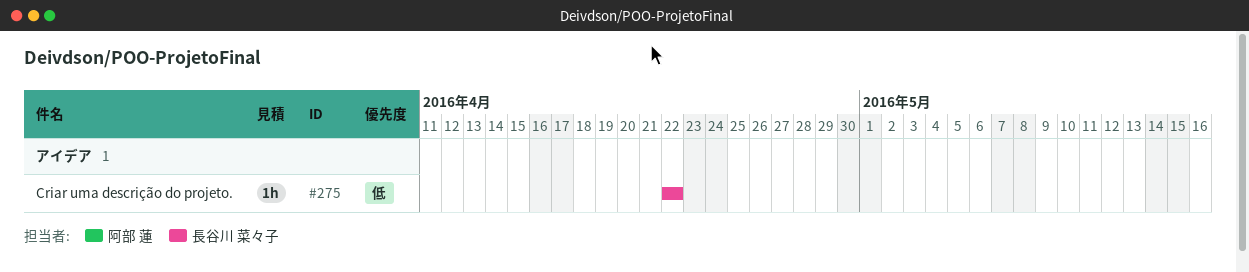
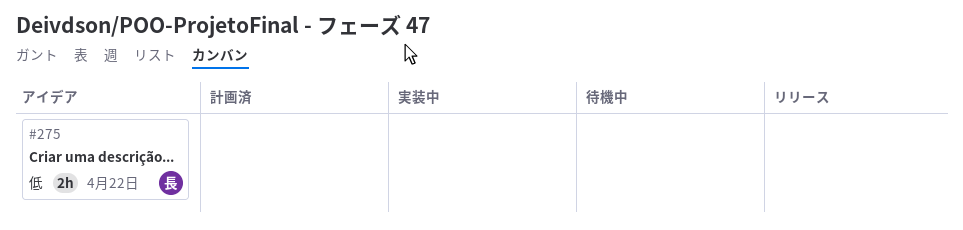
#275, estimate: 1h -> 2h

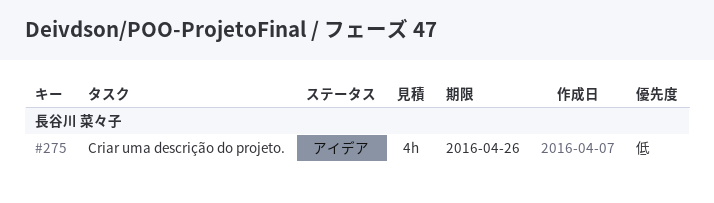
#275, estimate: 2h -> 4h
#275, due: Apr 22 -> Apr 26

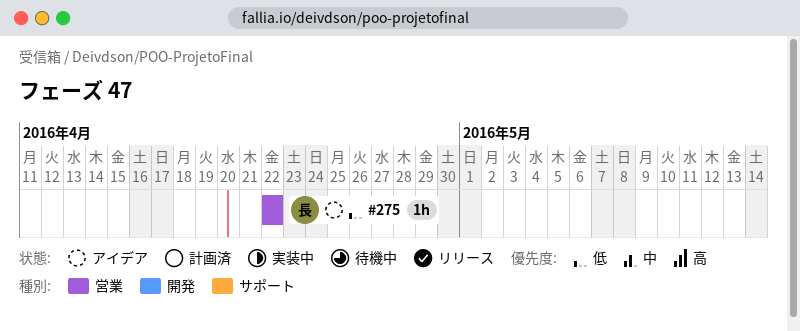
#275, estimate: 4h -> 1h
#275, due: Apr 26 -> Apr 22

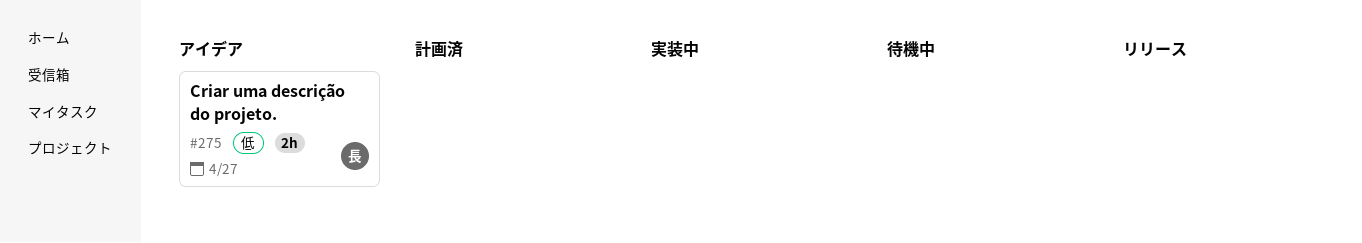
#275, estimate: 1h -> 2h
#275, due: Apr 22 -> Apr 27

